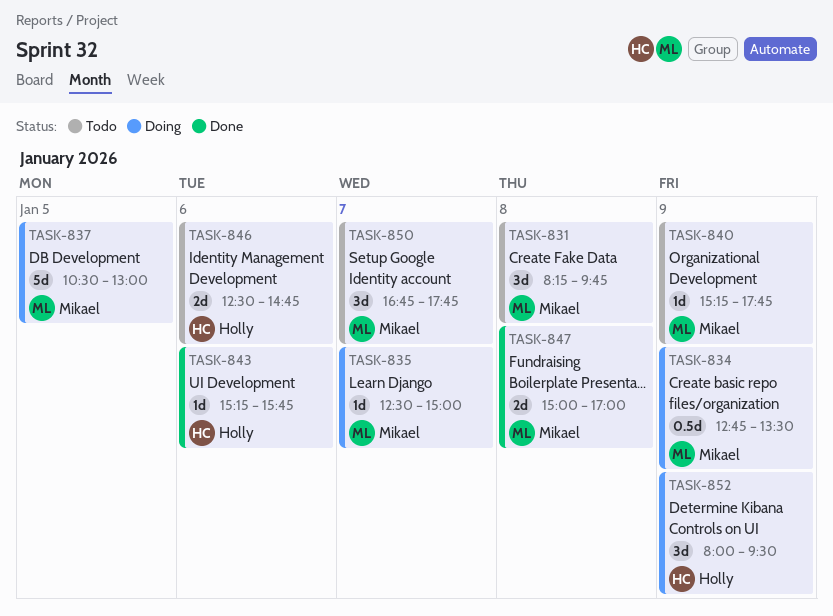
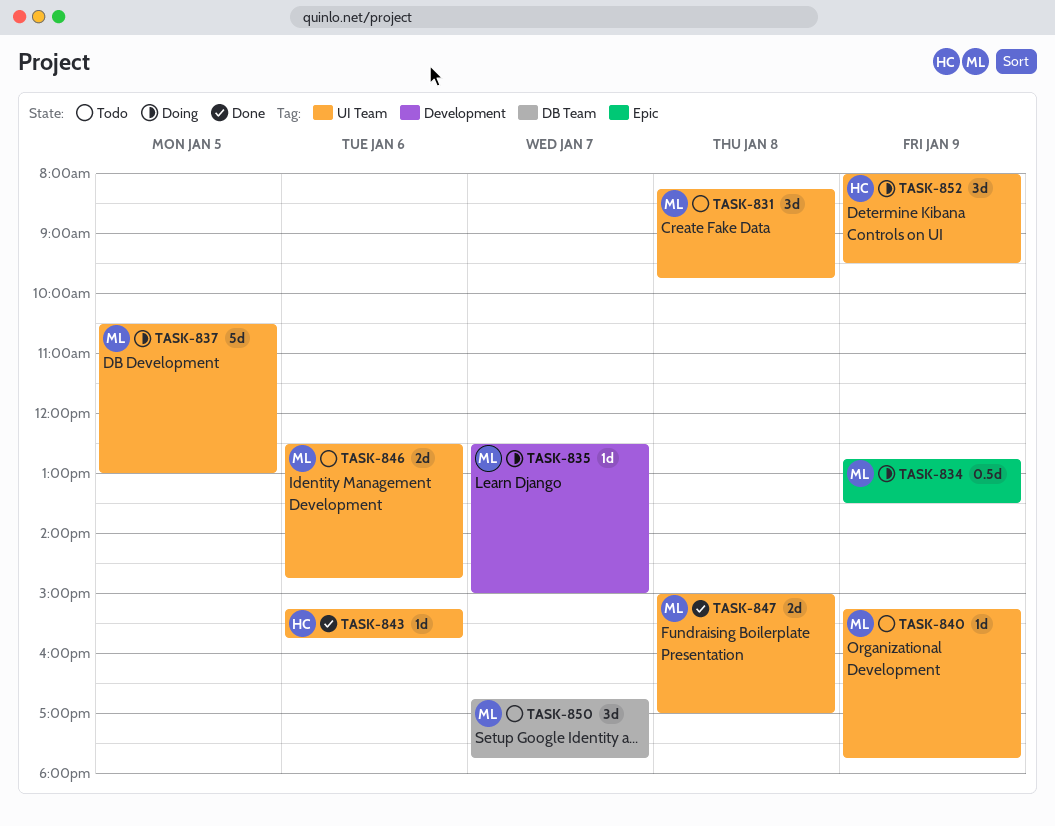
TASK-846, owner: Holly -> Mikael

